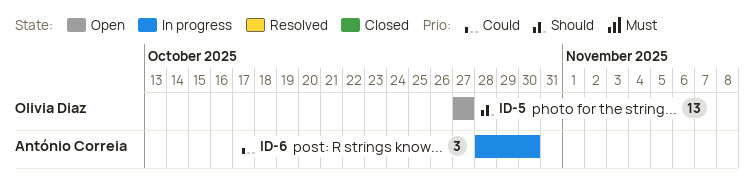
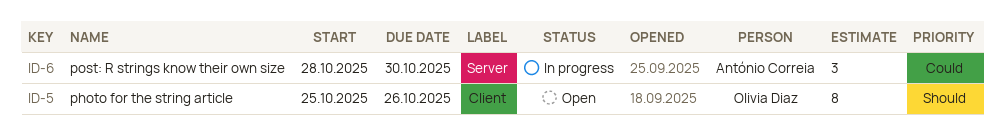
ID-5, estimate: 13 -> 8
ID-5, start: Oct 27 -> Oct 25
ID-5, due: Oct 27 -> Oct 26

